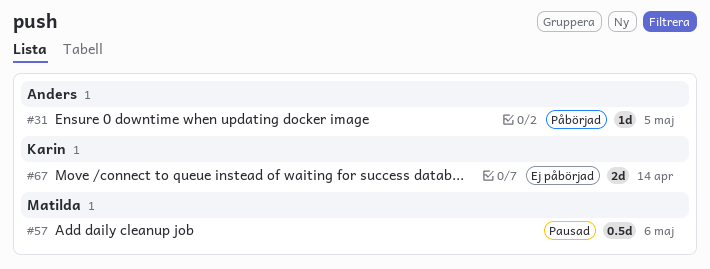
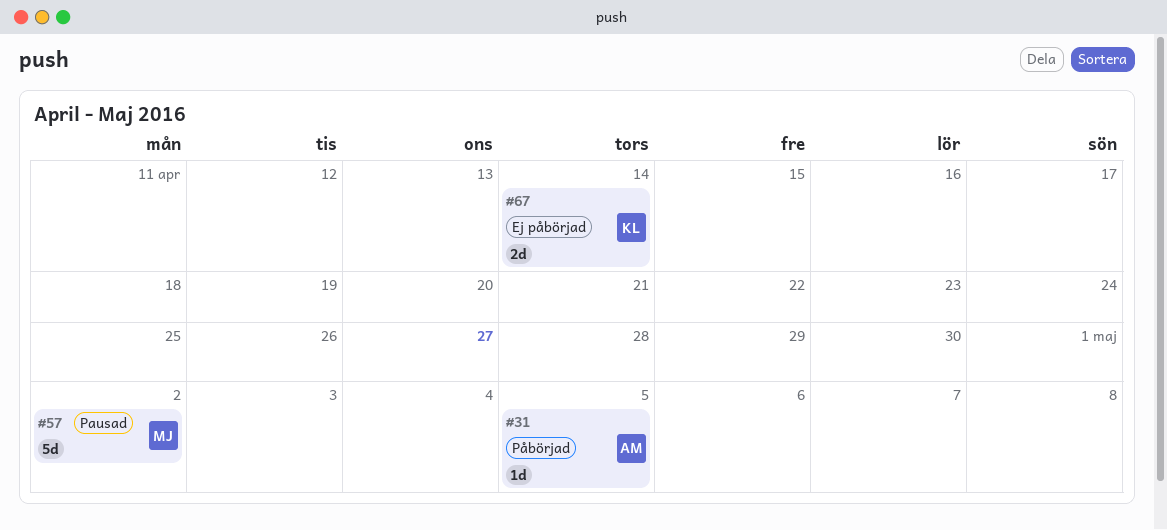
#57, estimate: 0.5d -> 5d
#57, due: May 6 -> May 2

